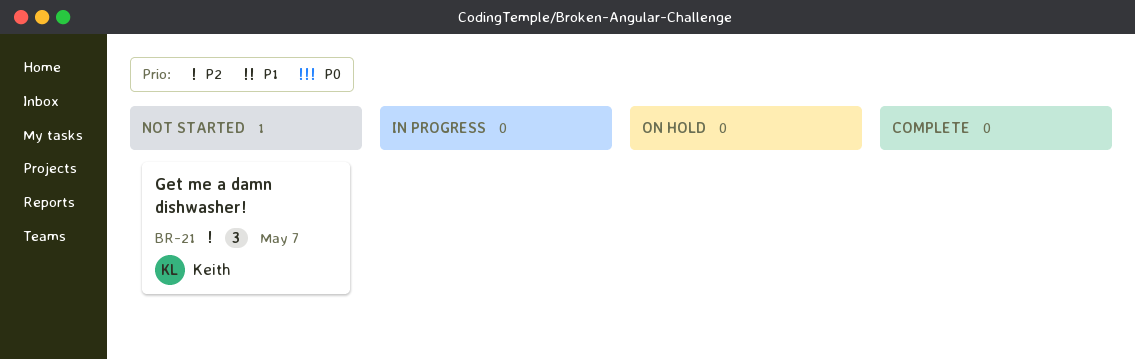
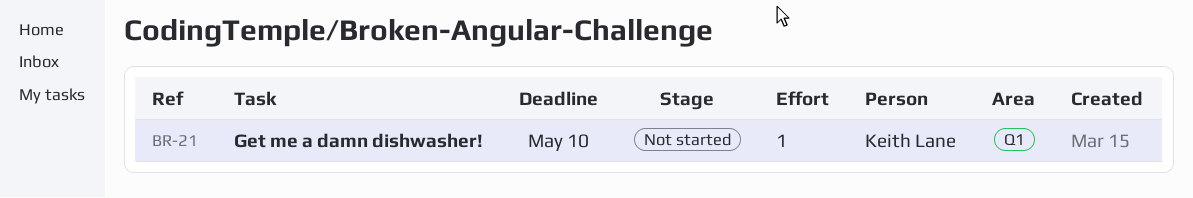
BR-21, estimate: 3 -> 1
BR-21, due: May 7 -> May 10

